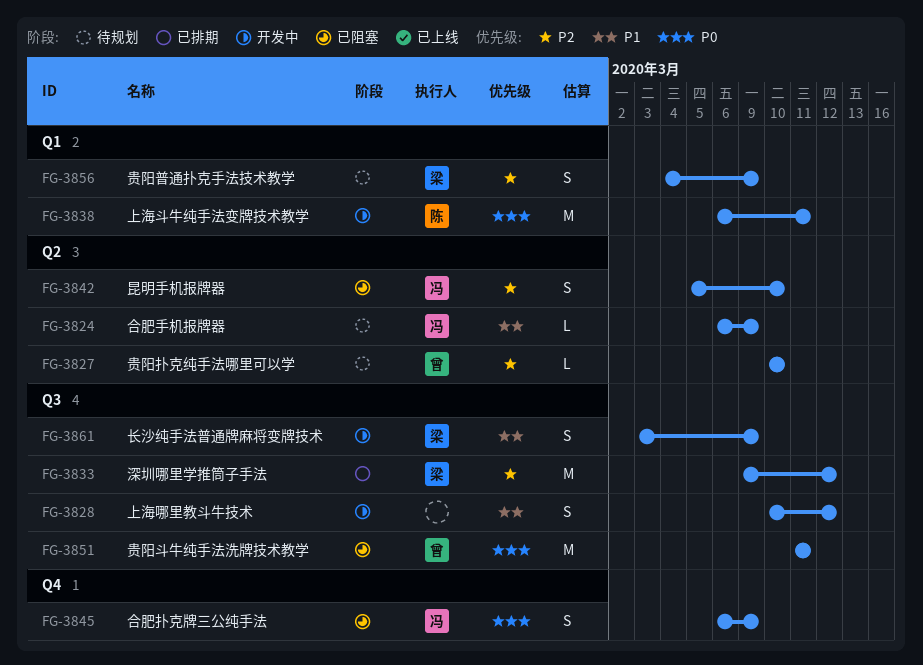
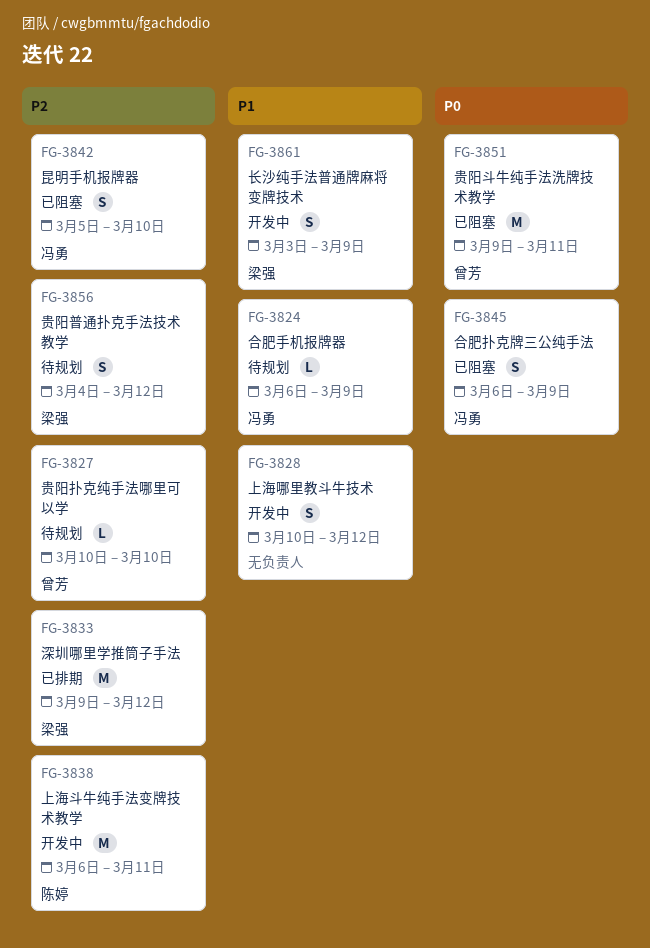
FG-3838, priority: P0 -> P2
FG-3851, start: Mar 11 -> Mar 9
FG-3856, due: Mar 9 -> Mar 12

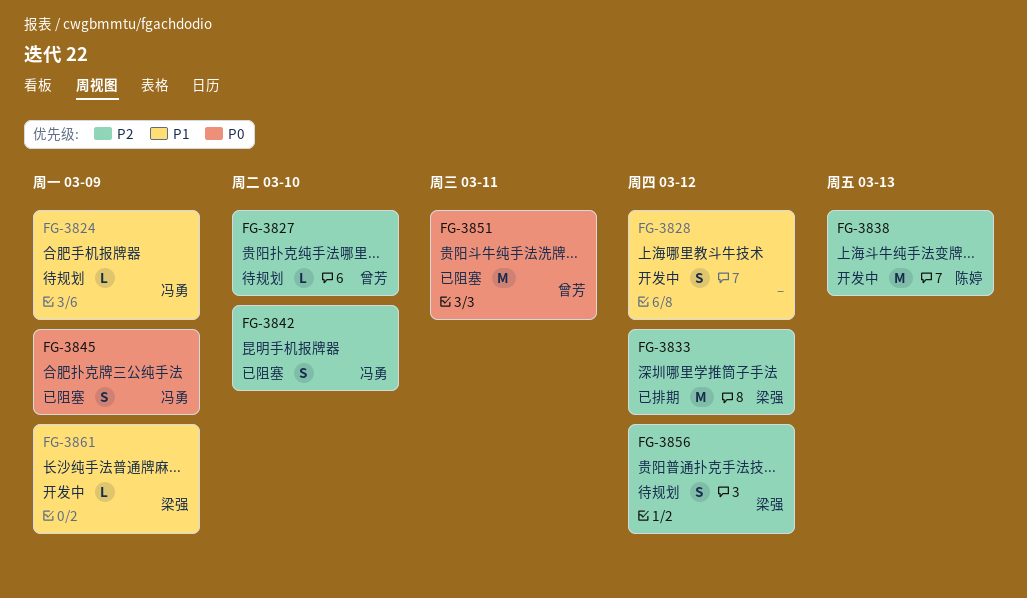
FG-3838, due: Mar 11 -> Mar 13
FG-3861, estimate: S -> L

